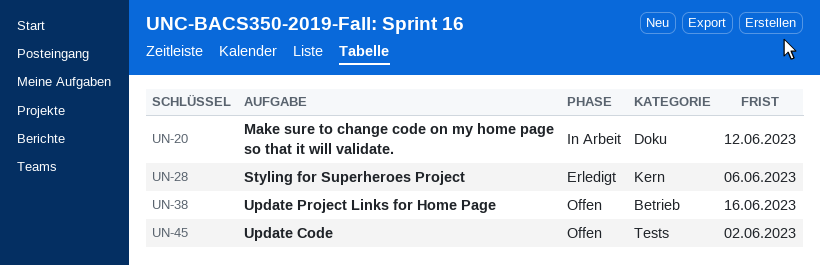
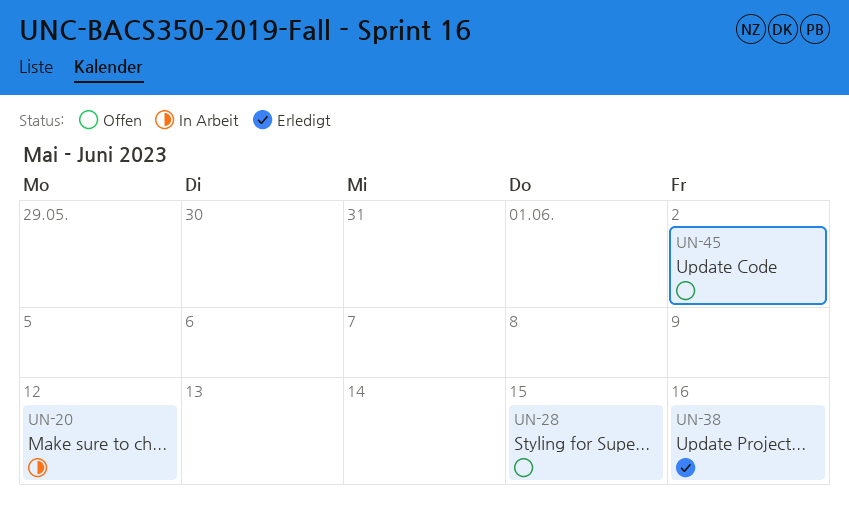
UN-28, status: Erledigt -> Offen
UN-28, due: Jun 6 -> Jun 15
UN-38, status: Offen -> Erledigt

